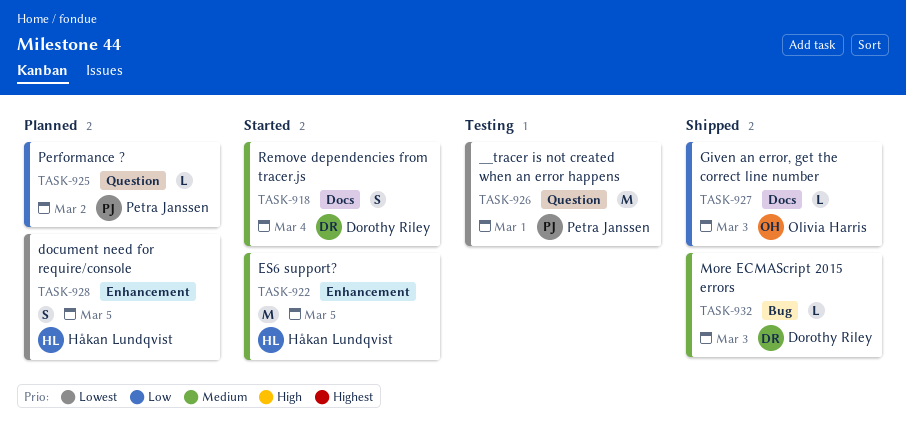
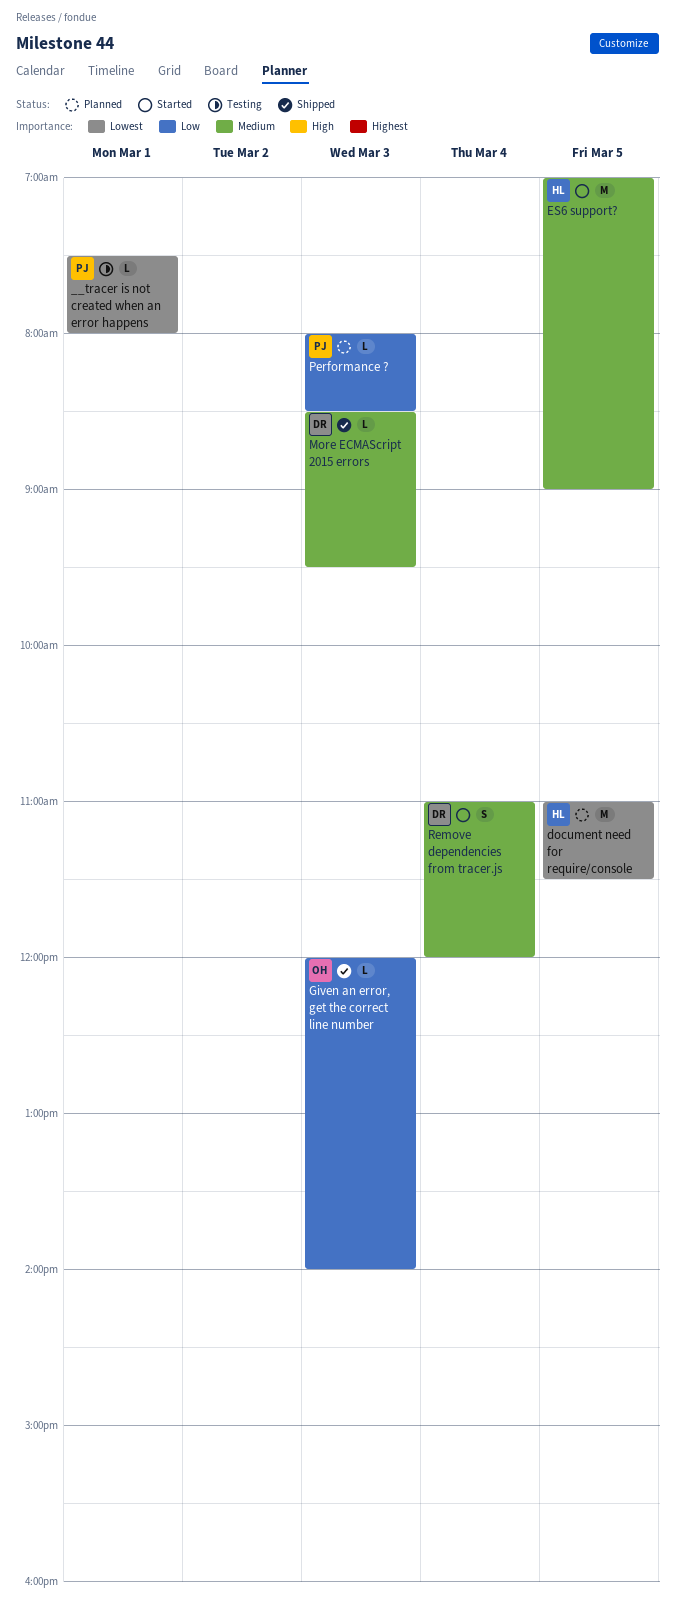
__tracer is not created when an error happens, estimate: M -> L
document need for require/console, estimate: S -> M
Performance ?, day: Mar 2 -> Mar 3

